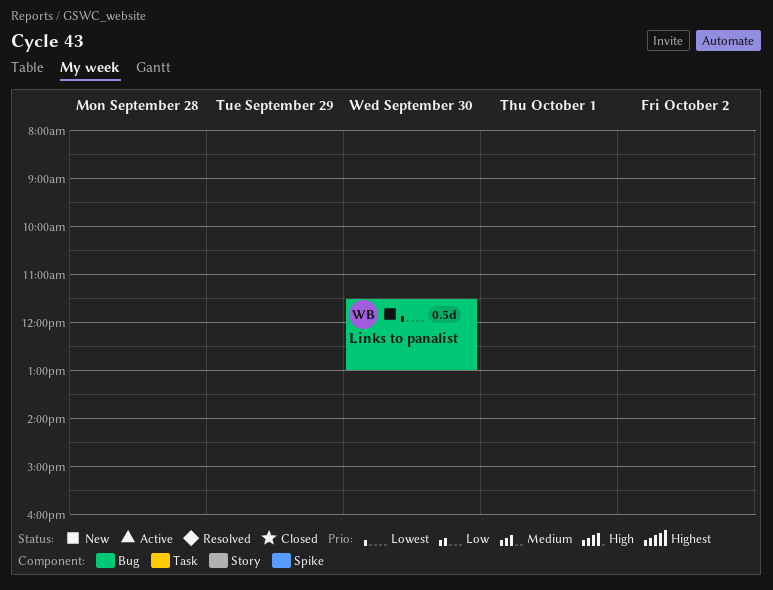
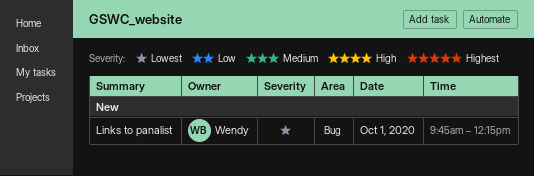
Links to panalist, day: Sep 30 -> Oct 1
Links to panalist, begins: 11:30 -> 09:45
Links to panalist, ends: 13:00 -> 12:15

